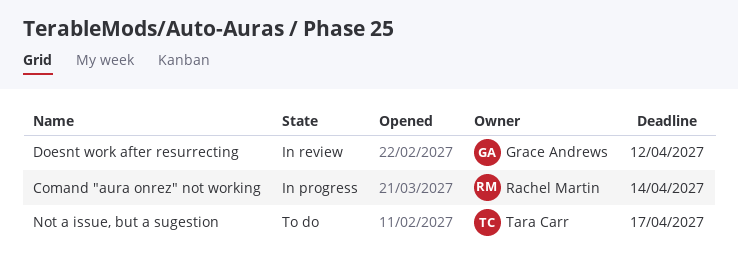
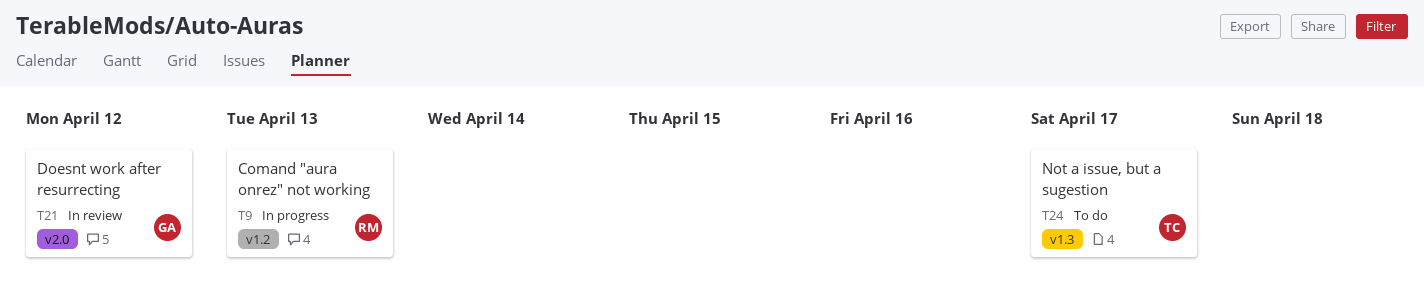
Comand "aura onrez" not working, due: Apr 14 -> Apr 13

